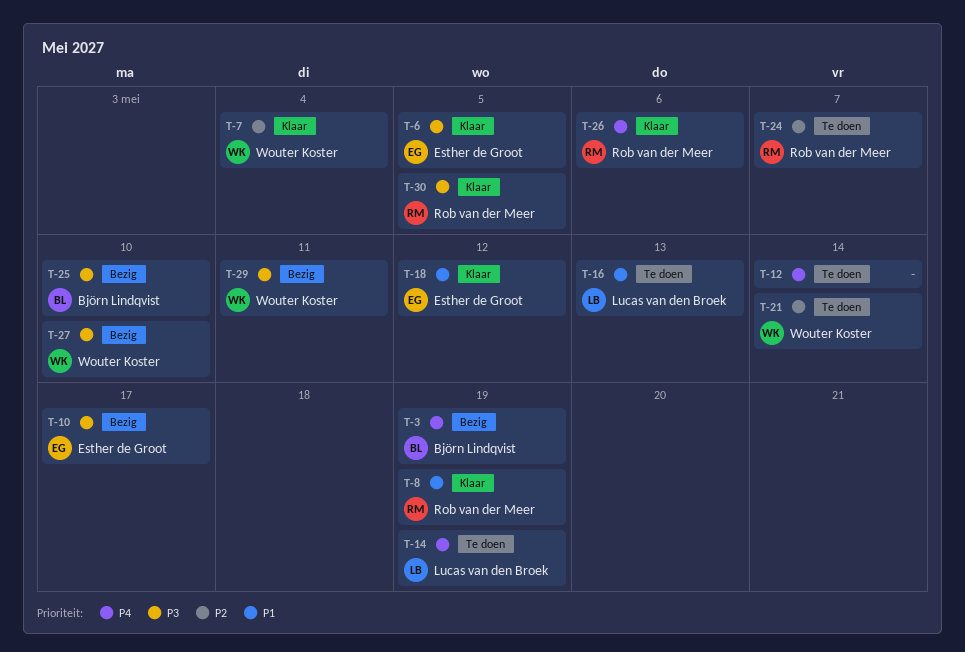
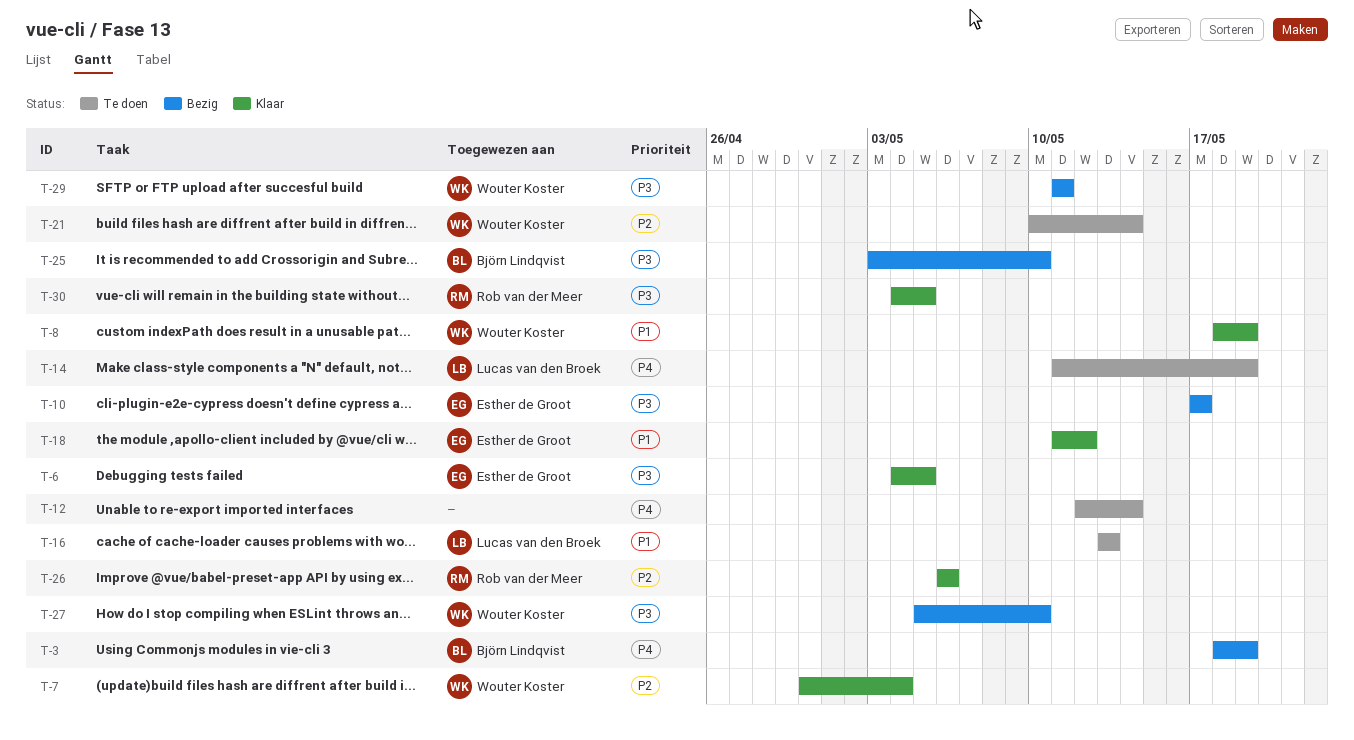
T-8, owner: Rob van der Meer -> Wouter Koster
T-24: present -> none
T-26, priority: P4 -> P2

